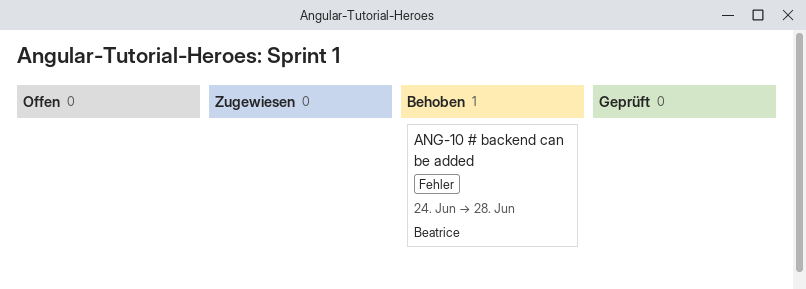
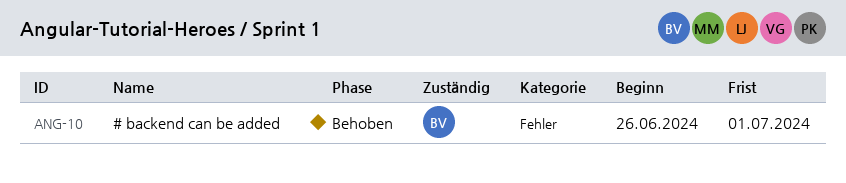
ANG-10, start: Jun 24 -> Jun 26
ANG-10, due: Jun 28 -> Jul 1

